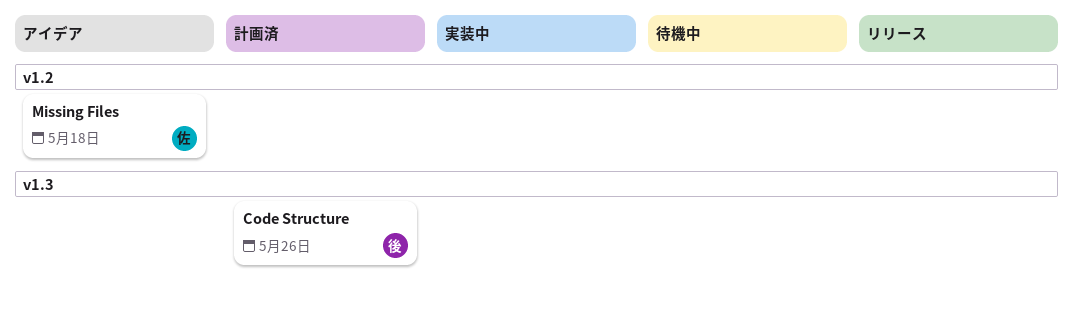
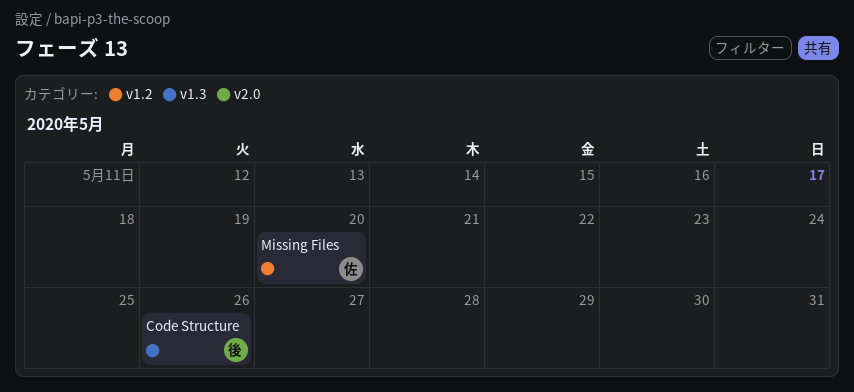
Missing Files, due: May 18 -> May 20

